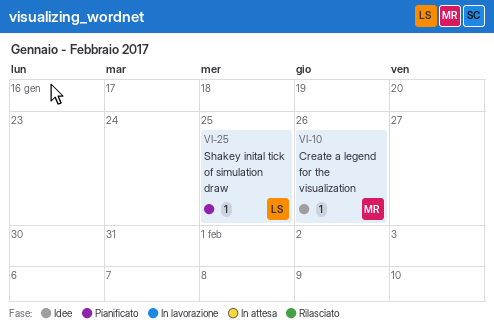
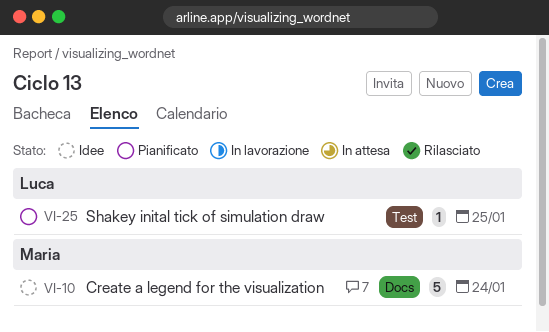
VI-10, estimate: 1 -> 5
VI-10, due: Jan 26 -> Jan 24

